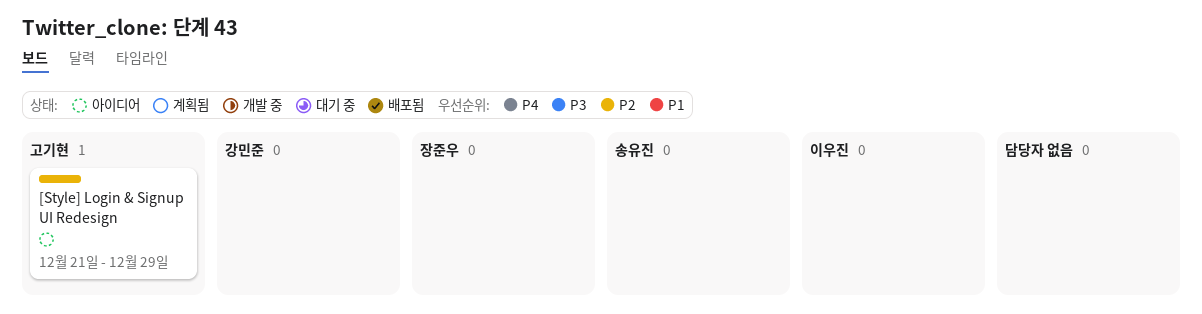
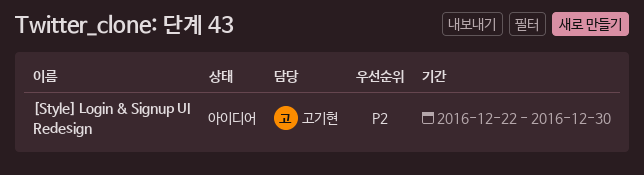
[Style] Login & Signup UI Redesign, start: Dec 21 -> Dec 22
[Style] Login & Signup UI Redesign, due: Dec 29 -> Dec 30

